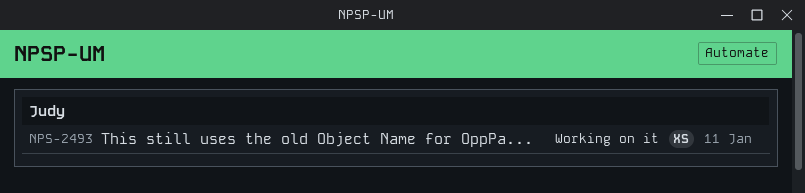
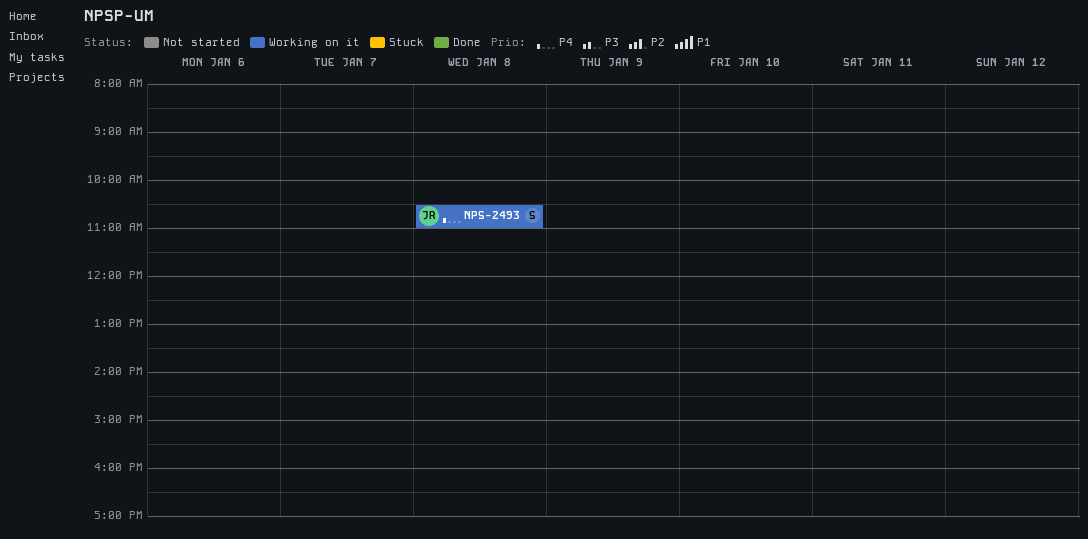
NPS-2493, estimate: XS -> S
NPS-2493, day: Jan 11 -> Jan 8

